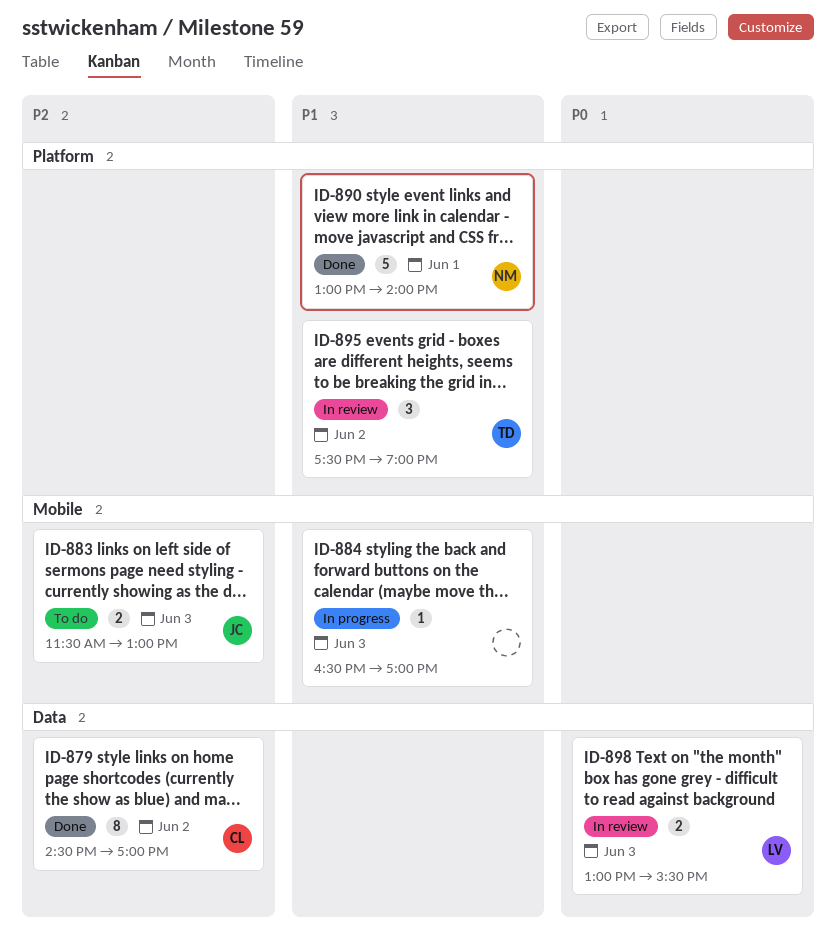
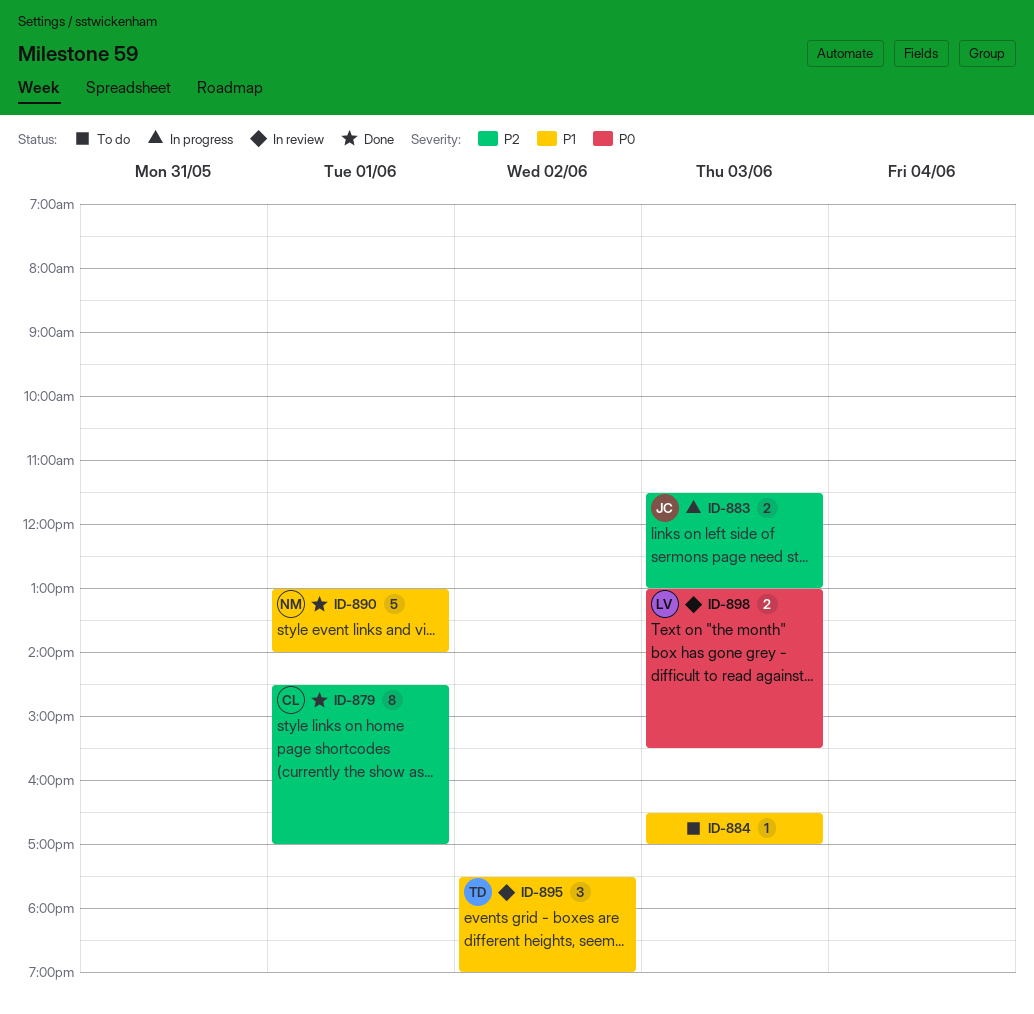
ID-879, day: Jun 2 -> Jun 1
ID-883, status: To do -> In progress
ID-884, status: In progress -> To do

